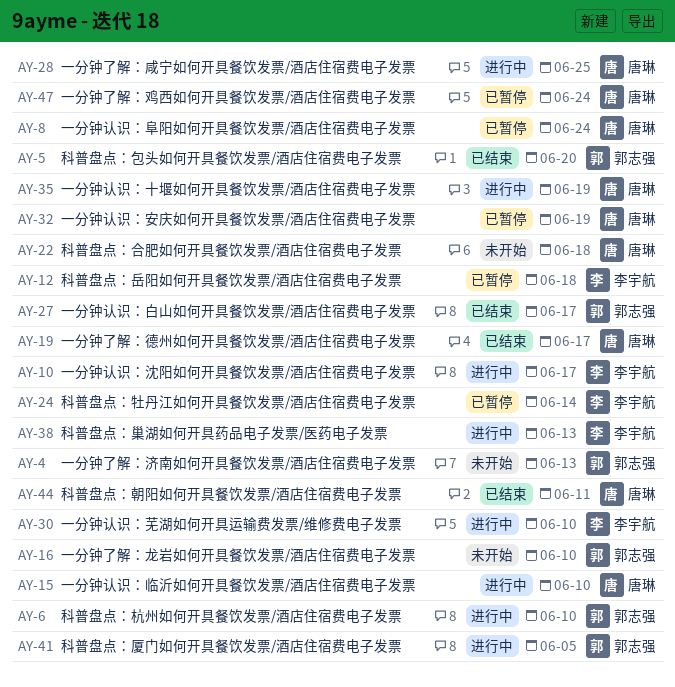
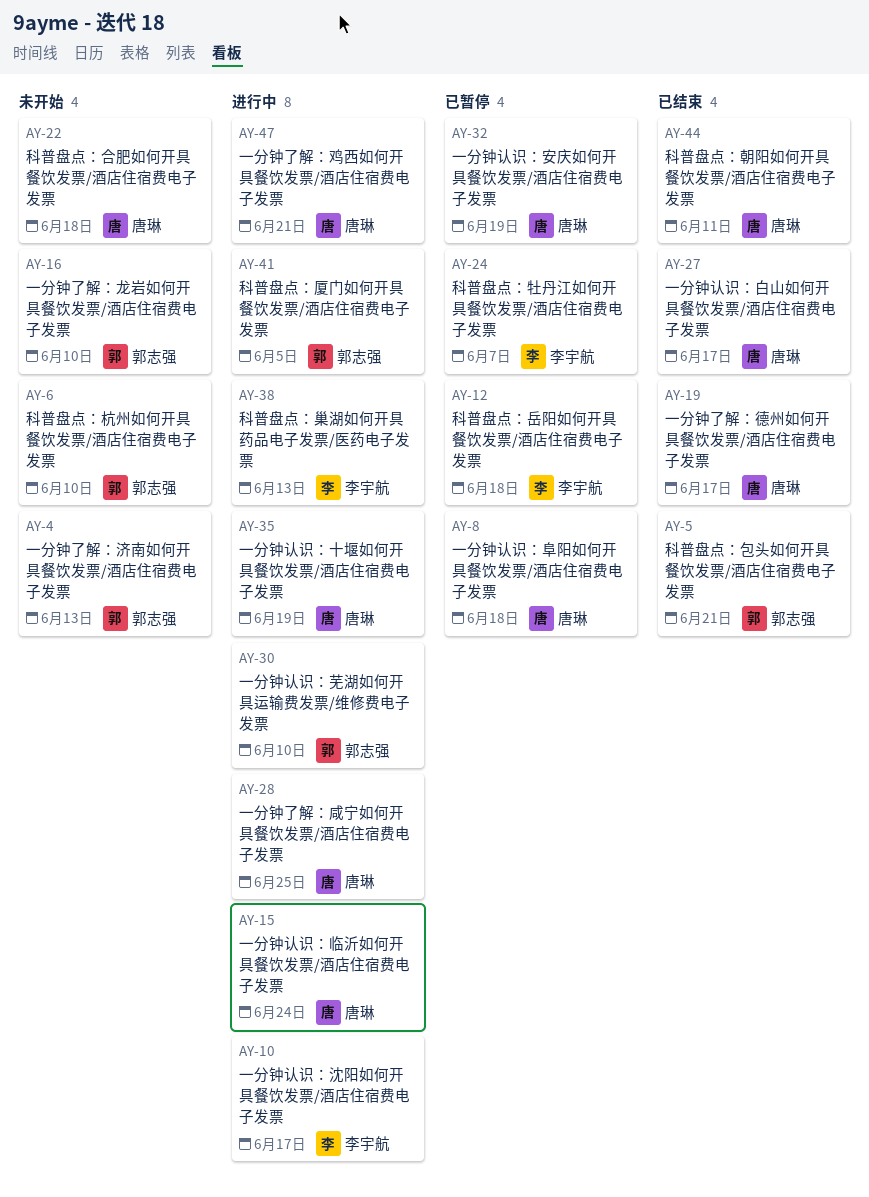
AY-5, due: Jun 20 -> Jun 21
AY-6, status: 进行中 -> 未开始
AY-8, due: Jun 24 -> Jun 18
AY-15, due: Jun 10 -> Jun 24
AY-24, due: Jun 14 -> Jun 7
AY-27, owner: 郭志强 -> 唐琳
AY-30, owner: 李宇航 -> 郭志强
AY-47, status: 已暂停 -> 进行中
AY-47, due: Jun 24 -> Jun 21

